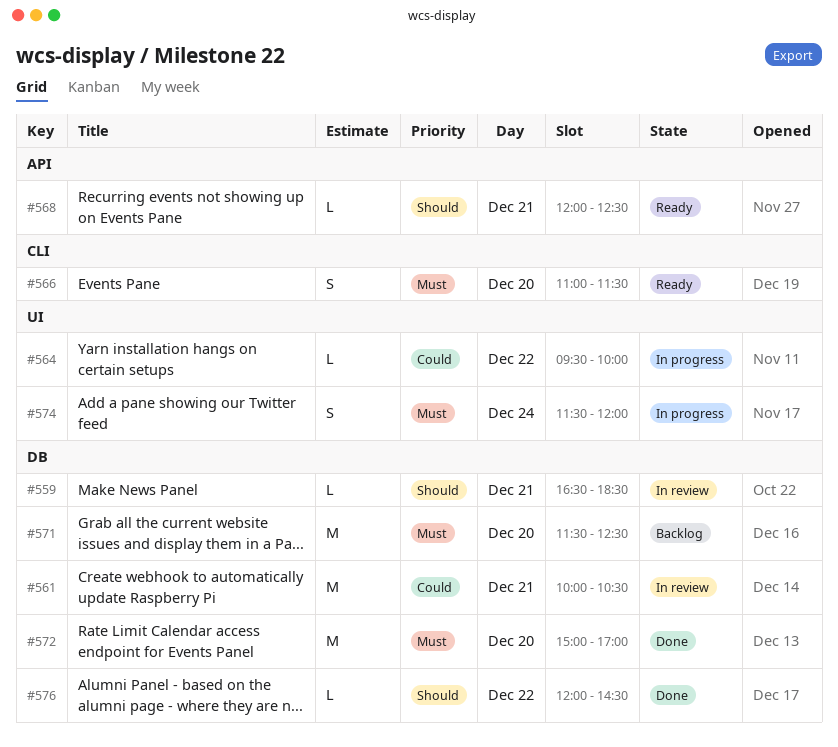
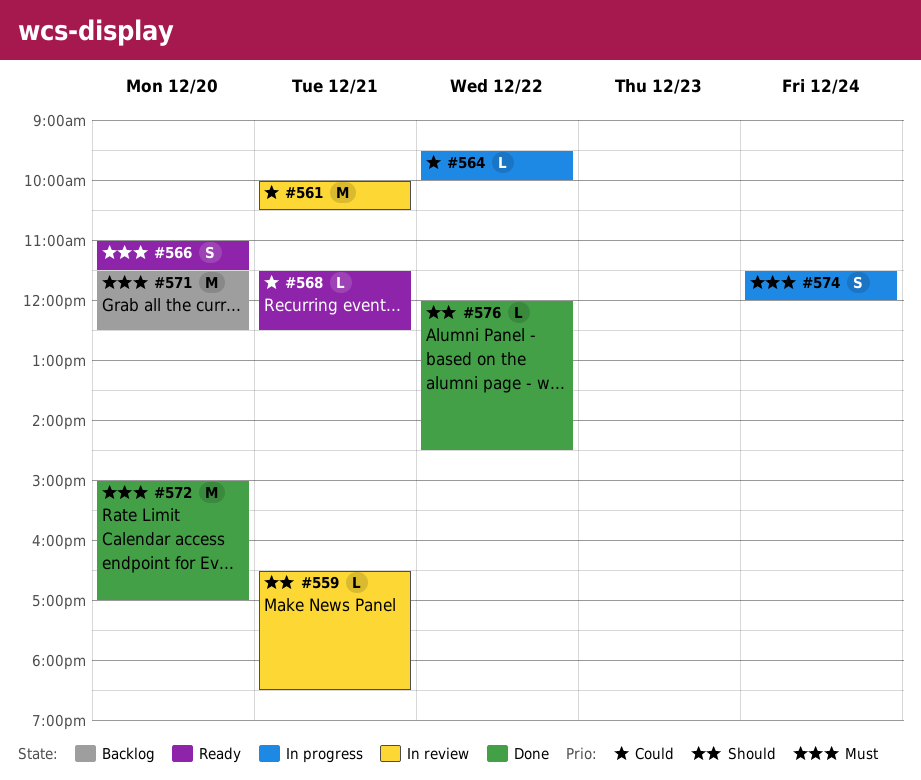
#568, priority: Should -> Could
#568, begins: 12:00 -> 11:30

